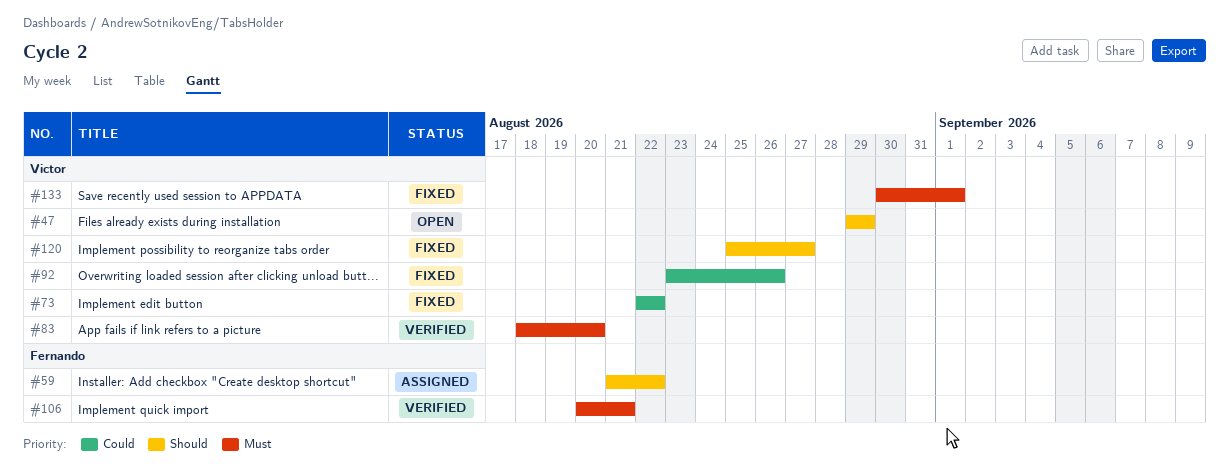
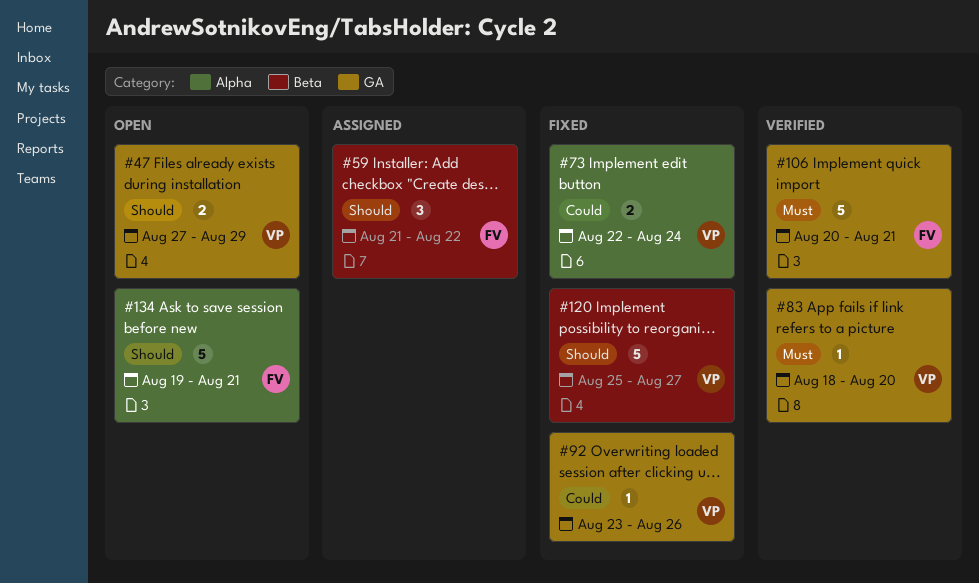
#47, start: Aug 29 -> Aug 27
#73, due: Aug 22 -> Aug 24
#133: present -> none
#134: none -> present

